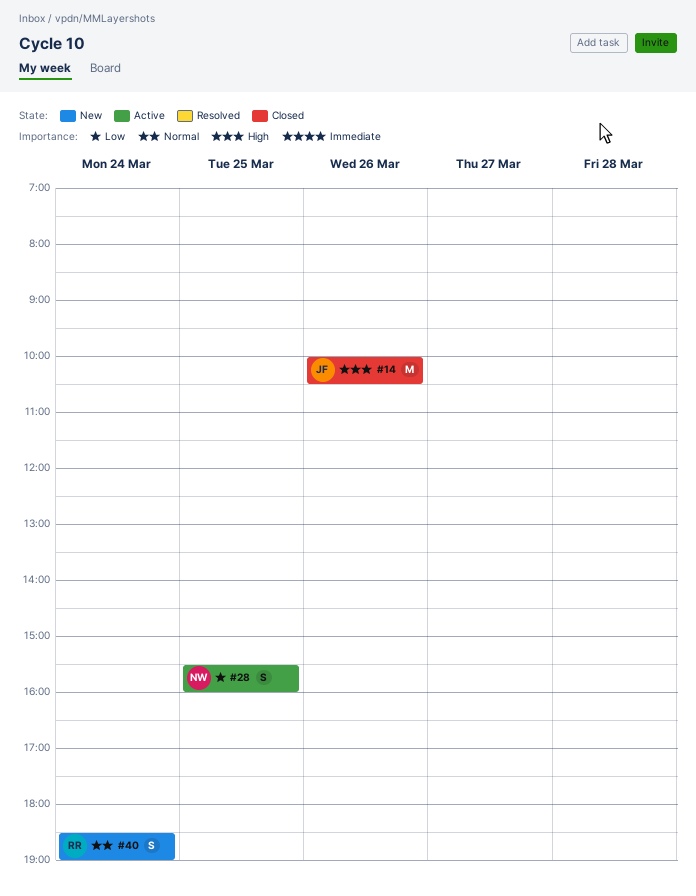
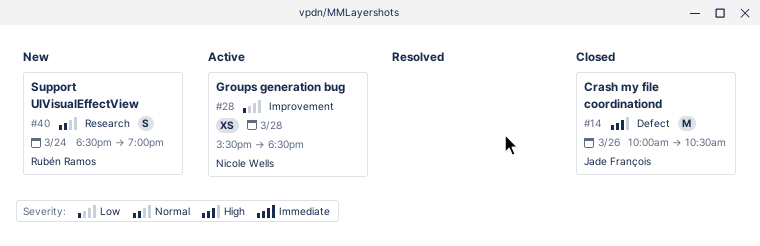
#28, estimate: S -> XS
#28, day: Mar 25 -> Mar 28
#28, ends: 16:00 -> 18:30

